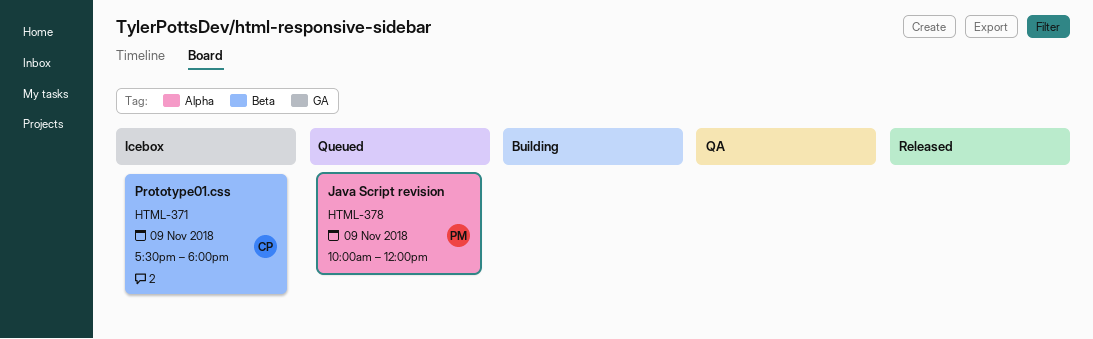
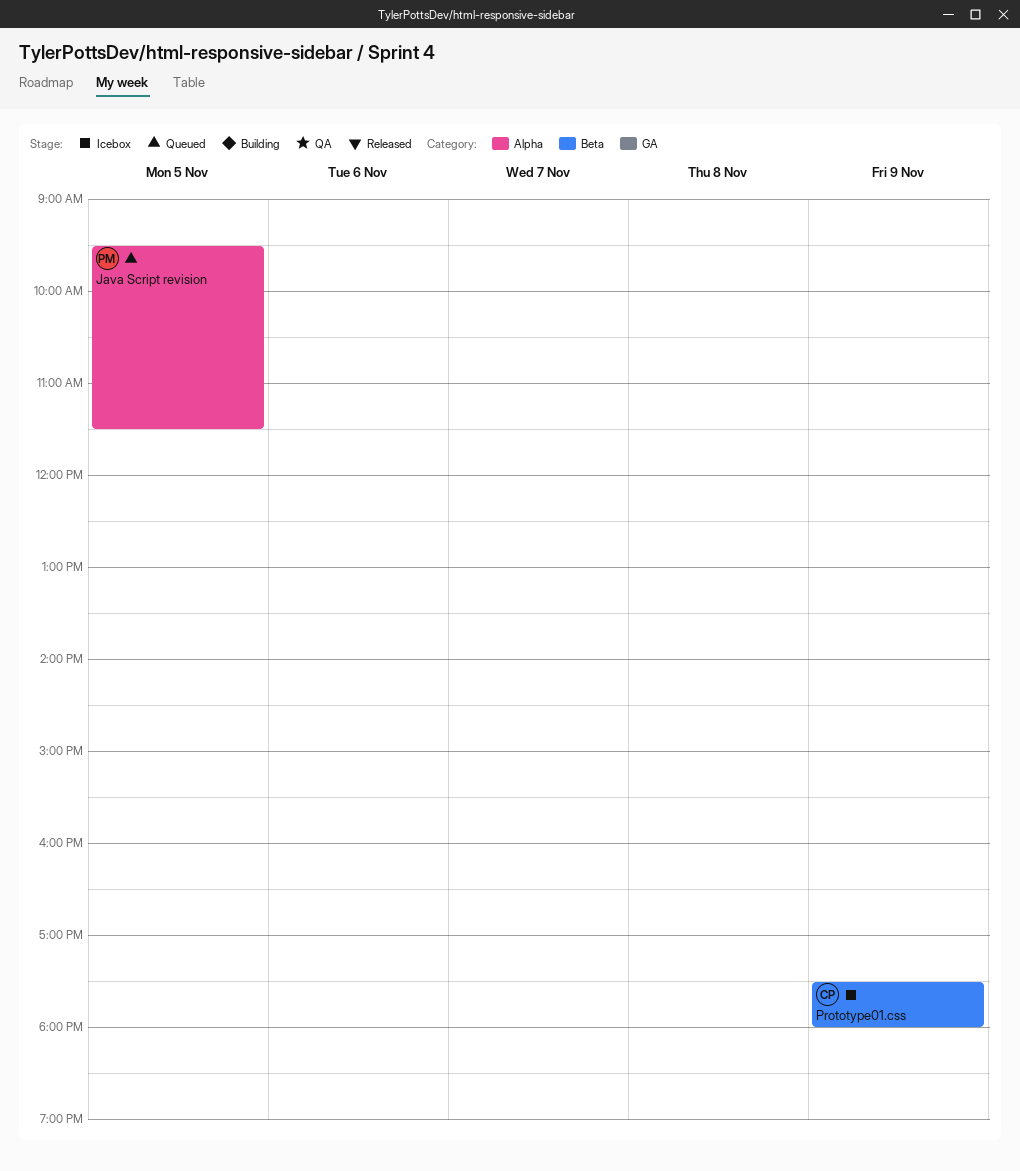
Java Script revision, day: Nov 9 -> Nov 5
Java Script revision, begins: 10:00 -> 09:30
Java Script revision, ends: 12:00 -> 11:30

